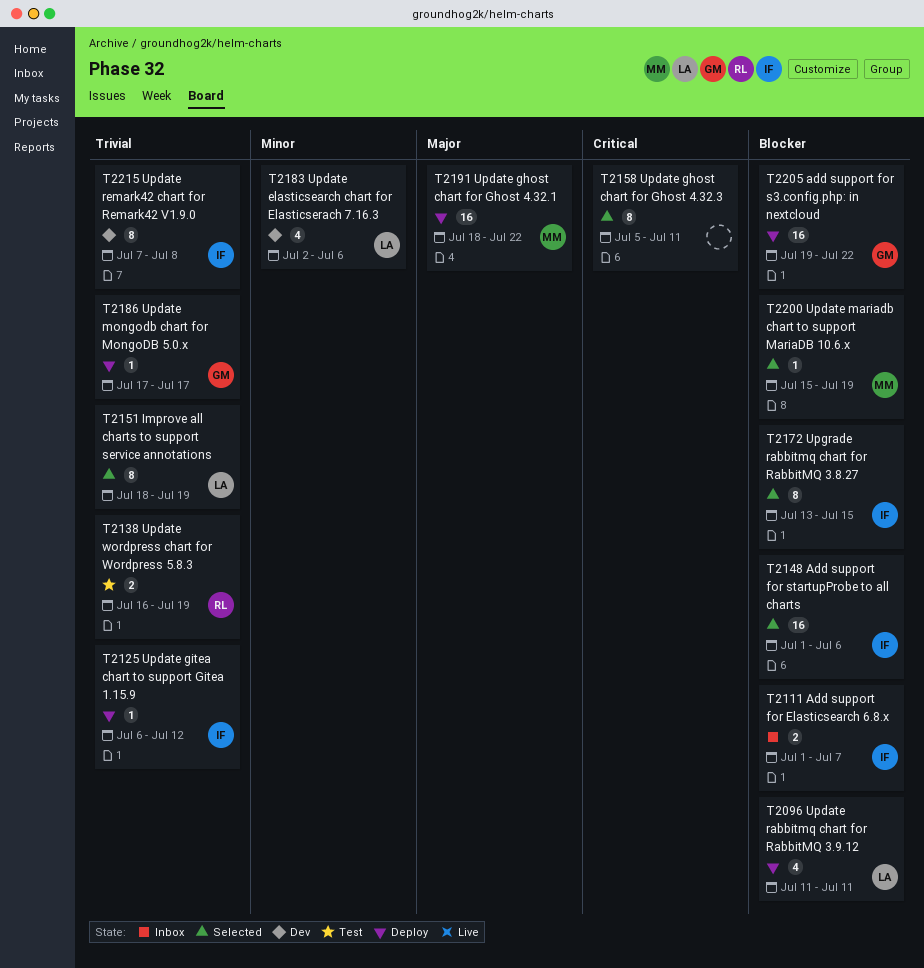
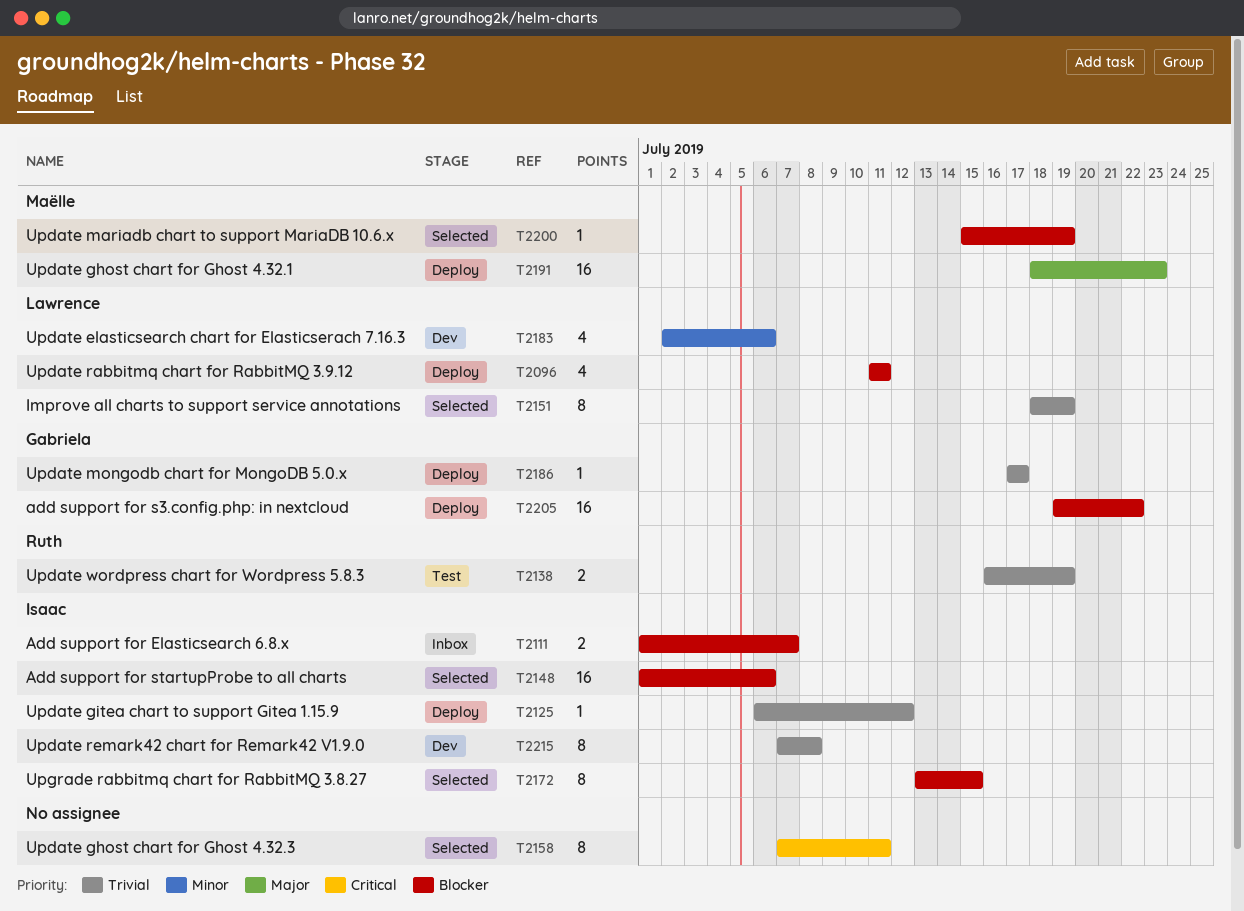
T2158, start: Jul 5 -> Jul 7
T2191, due: Jul 22 -> Jul 23

